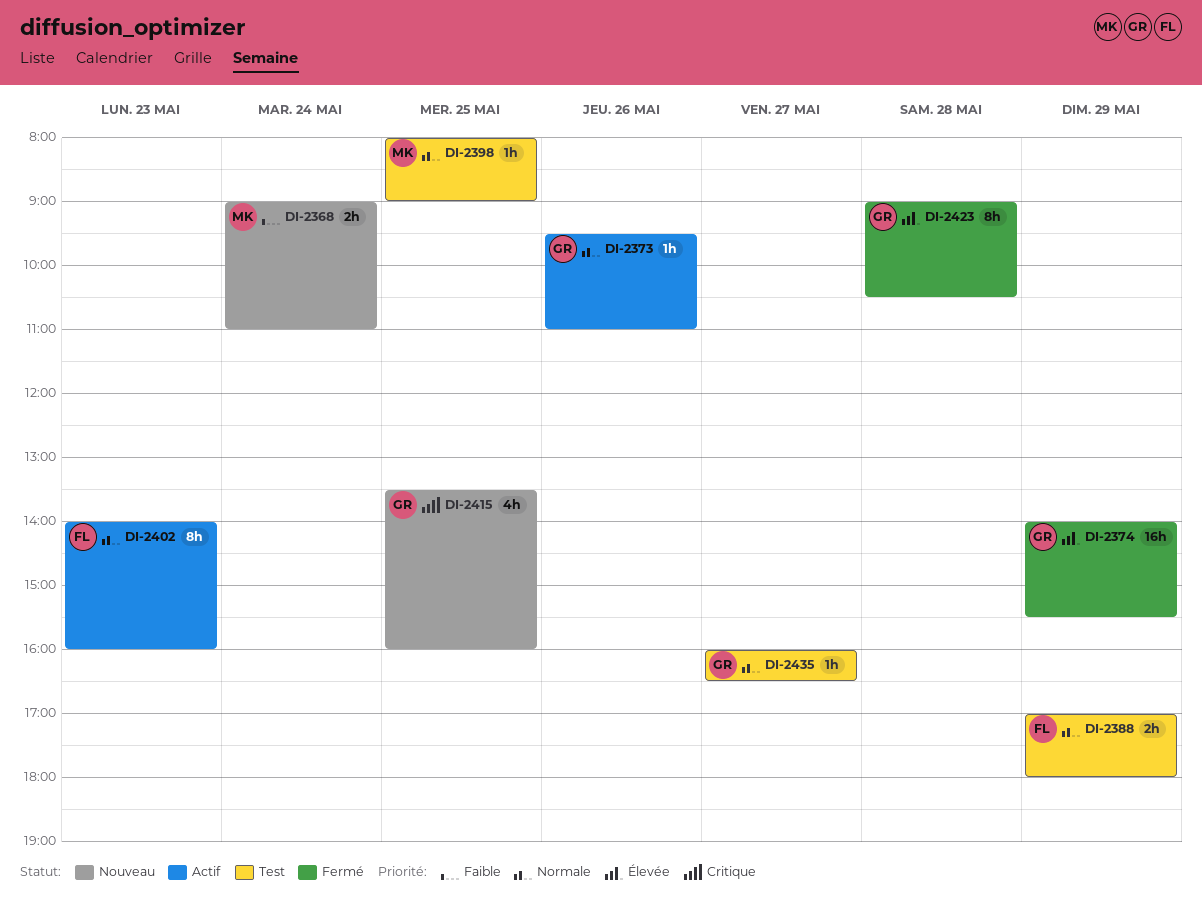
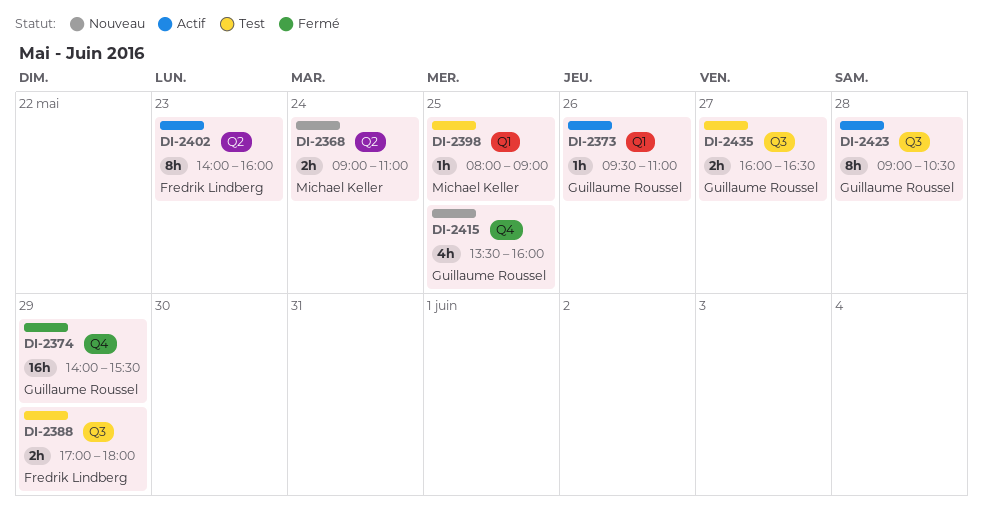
DI-2423, status: Fermé -> Actif
DI-2435, estimate: 1h -> 2h

